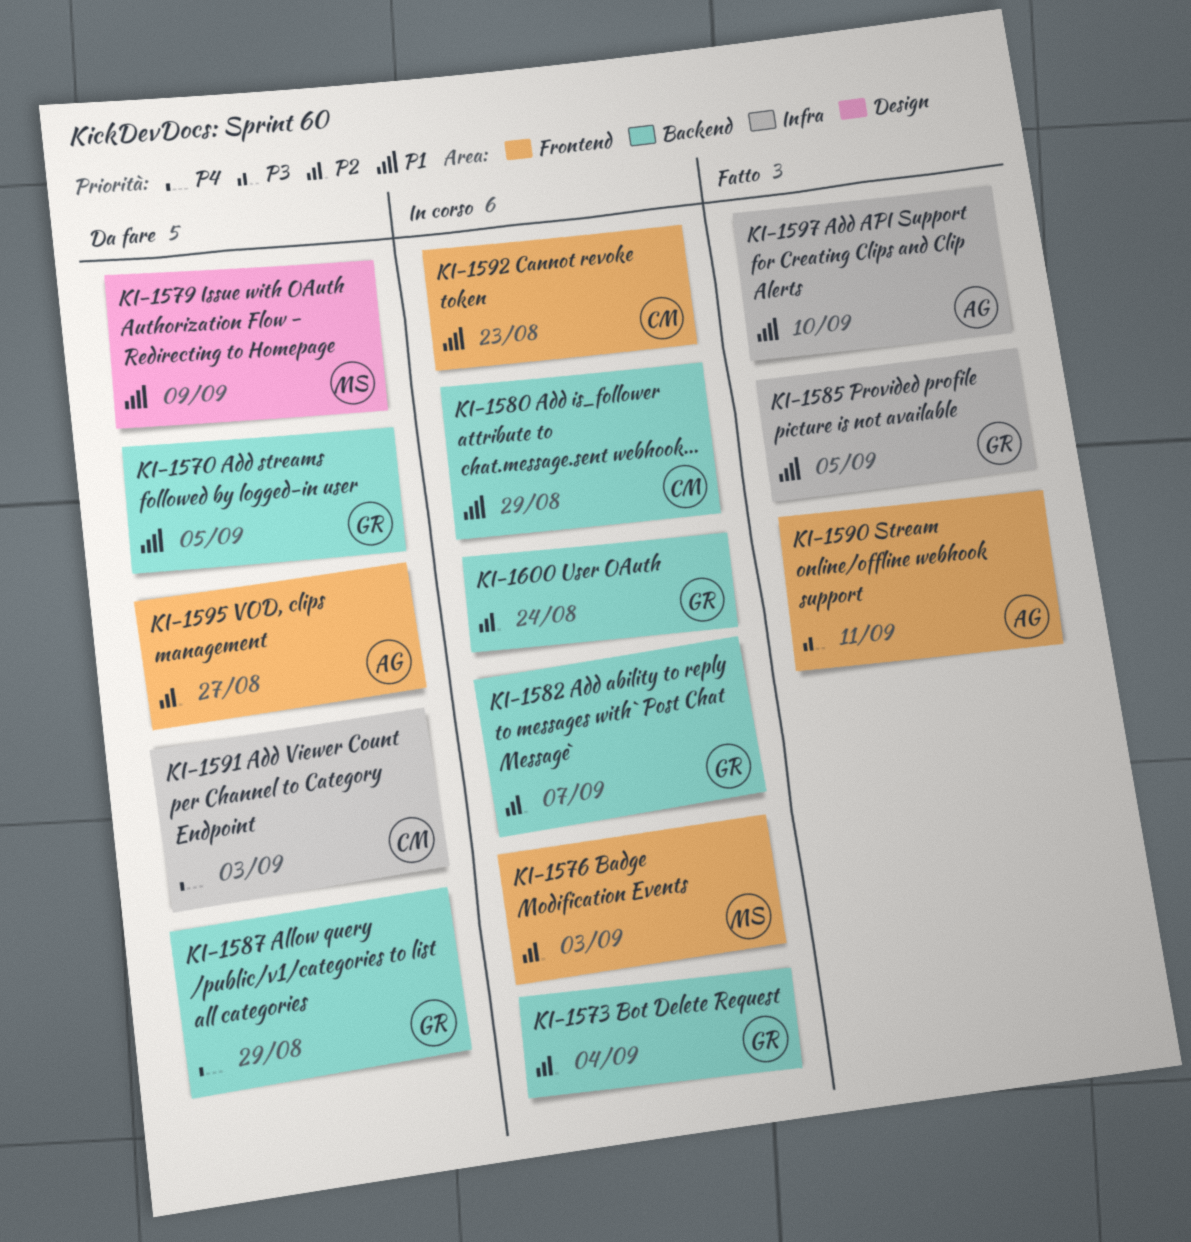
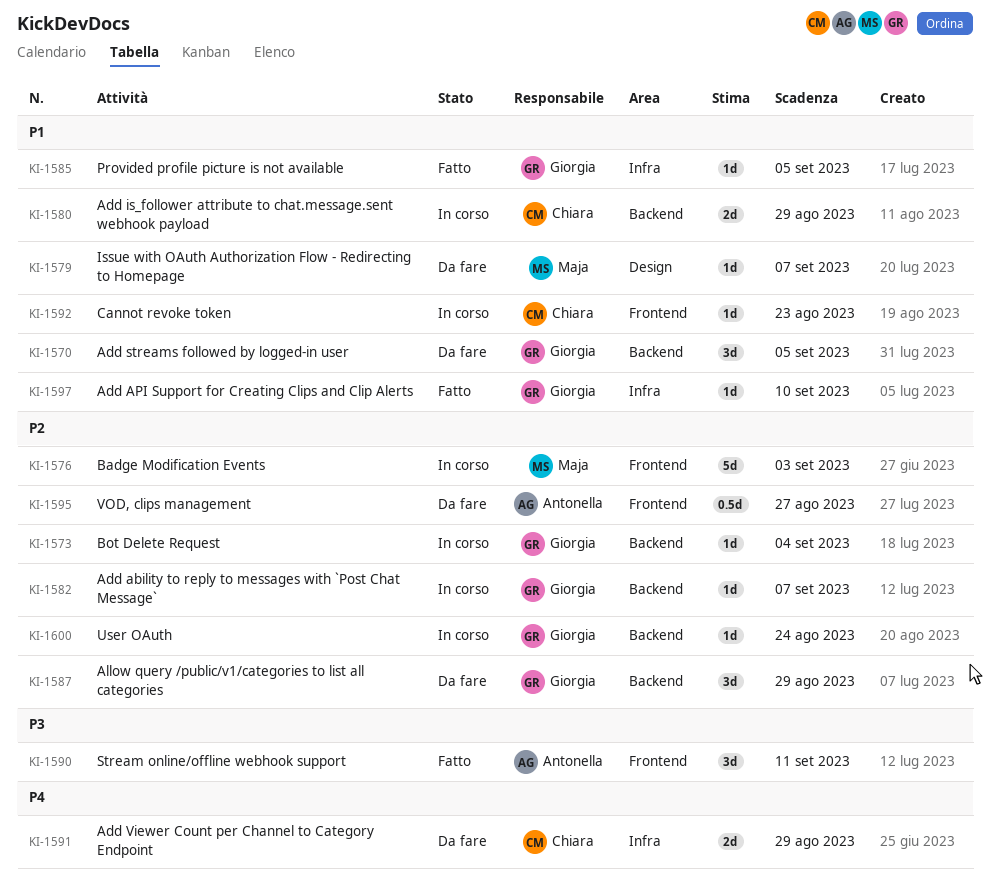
KI-1579, due: Sep 9 -> Sep 7
KI-1587, priority: P4 -> P2
KI-1591, due: Sep 3 -> Aug 29
KI-1597, owner: Antonella -> Giorgia

